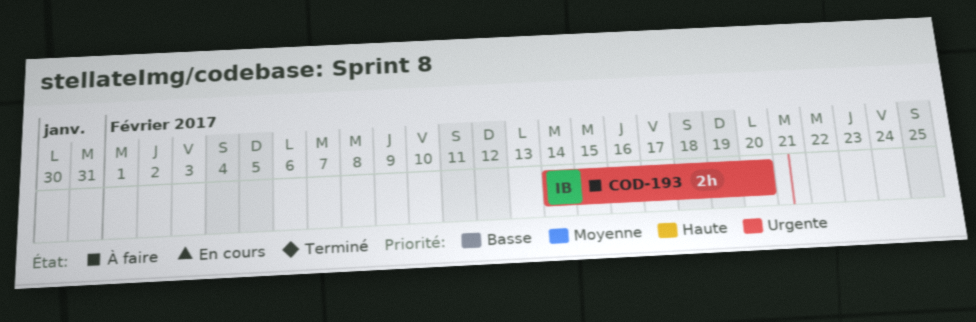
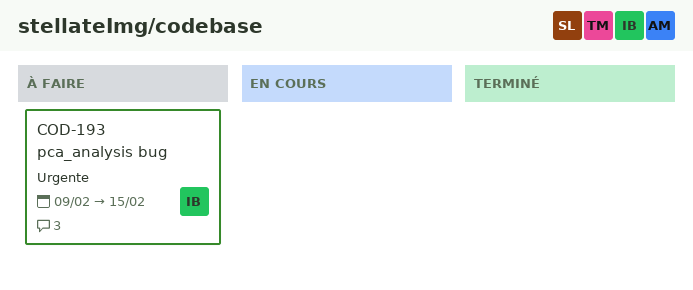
COD-193, start: Feb 14 -> Feb 9
COD-193, due: Feb 20 -> Feb 15

